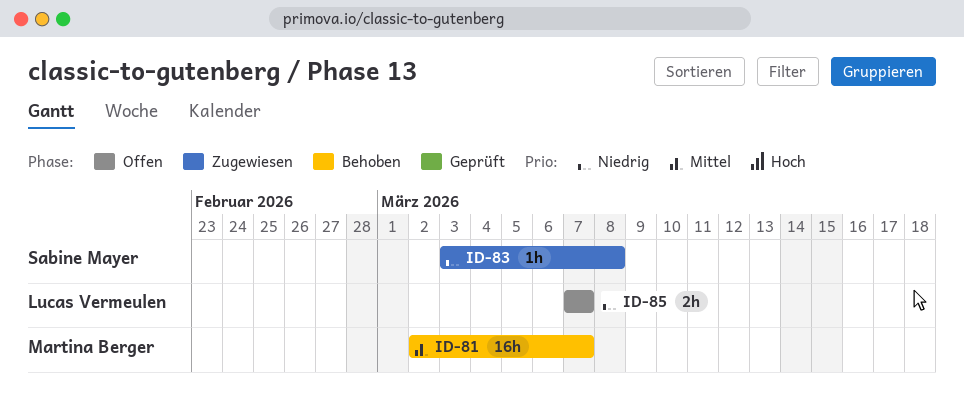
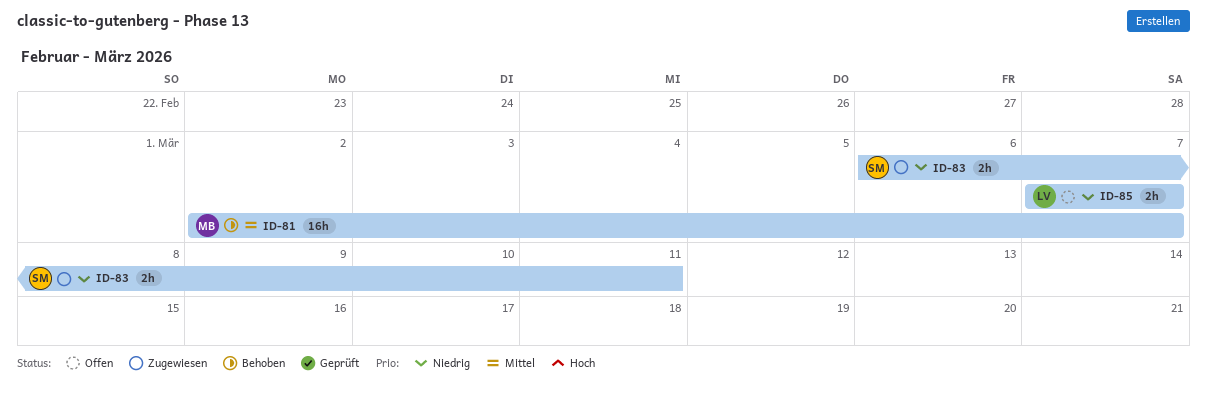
ID-83, estimate: 1h -> 2h
ID-83, start: Mar 3 -> Mar 6
ID-83, due: Mar 8 -> Mar 11

